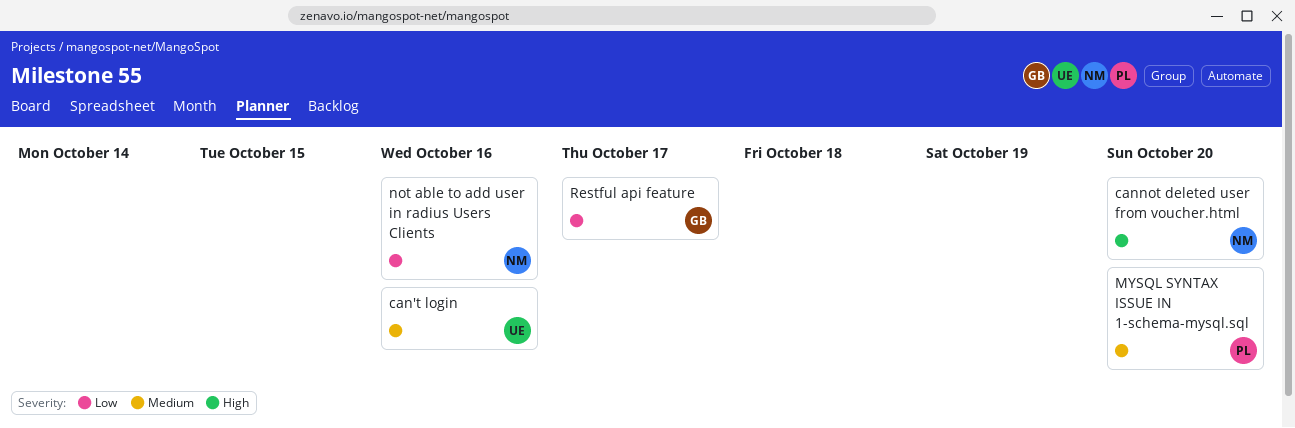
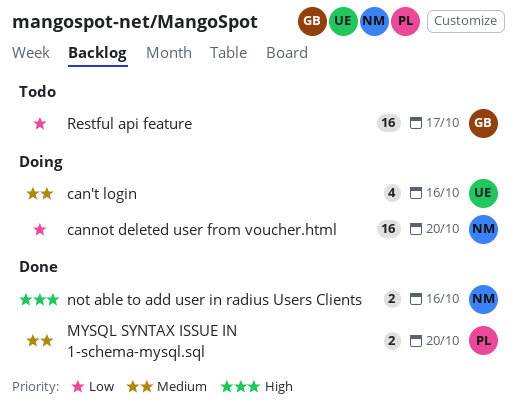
cannot deleted user from voucher.html, priority: High -> Low
not able to add user in radius Users Clients, priority: Low -> High

